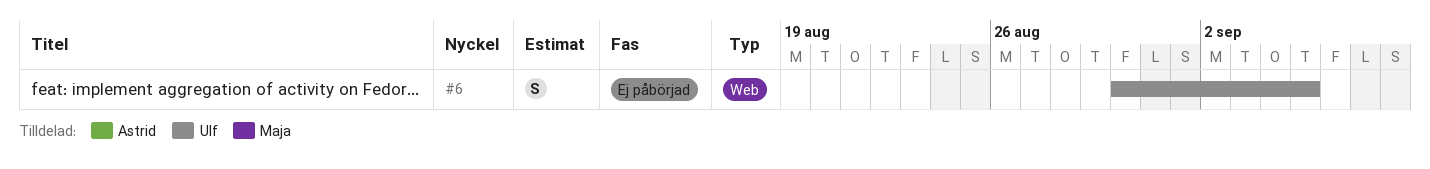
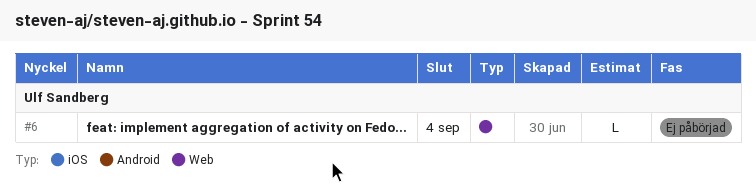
#6, estimate: S -> L
#6, due: Sep 5 -> Sep 4

